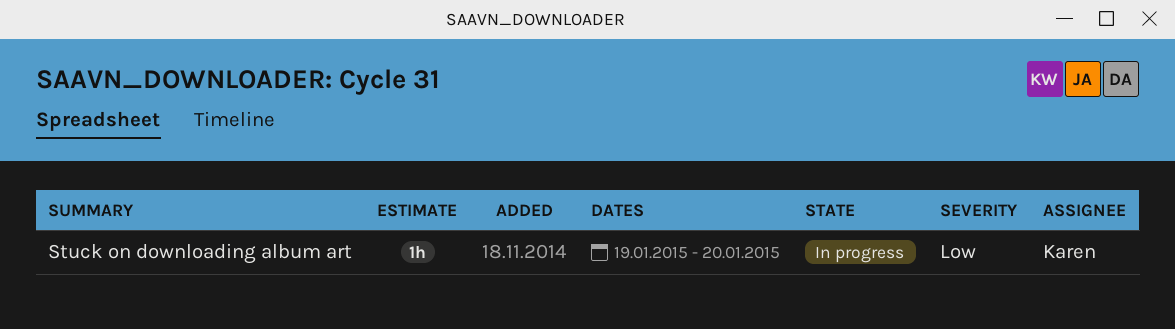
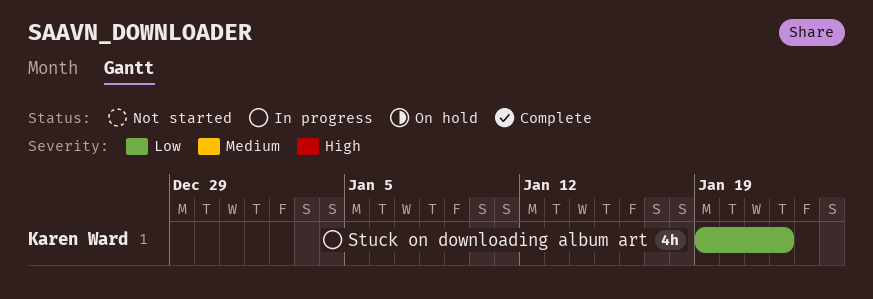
Stuck on downloading album art, estimate: 1h -> 4h
Stuck on downloading album art, due: Jan 20 -> Jan 22

